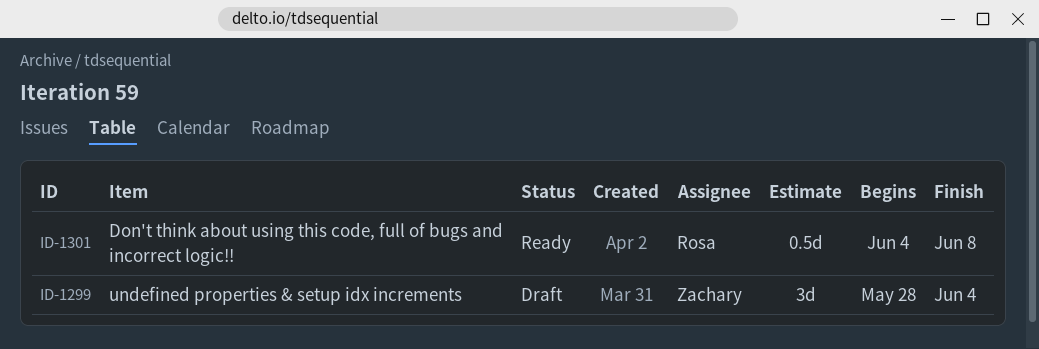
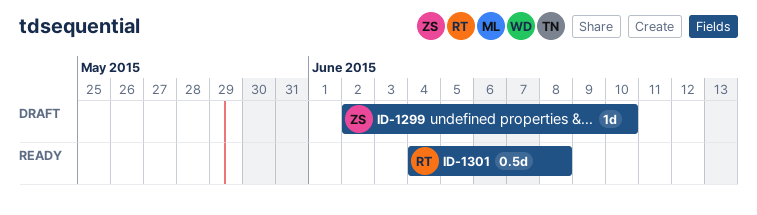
ID-1299, estimate: 3d -> 1d
ID-1299, start: May 28 -> Jun 2
ID-1299, due: Jun 4 -> Jun 10

